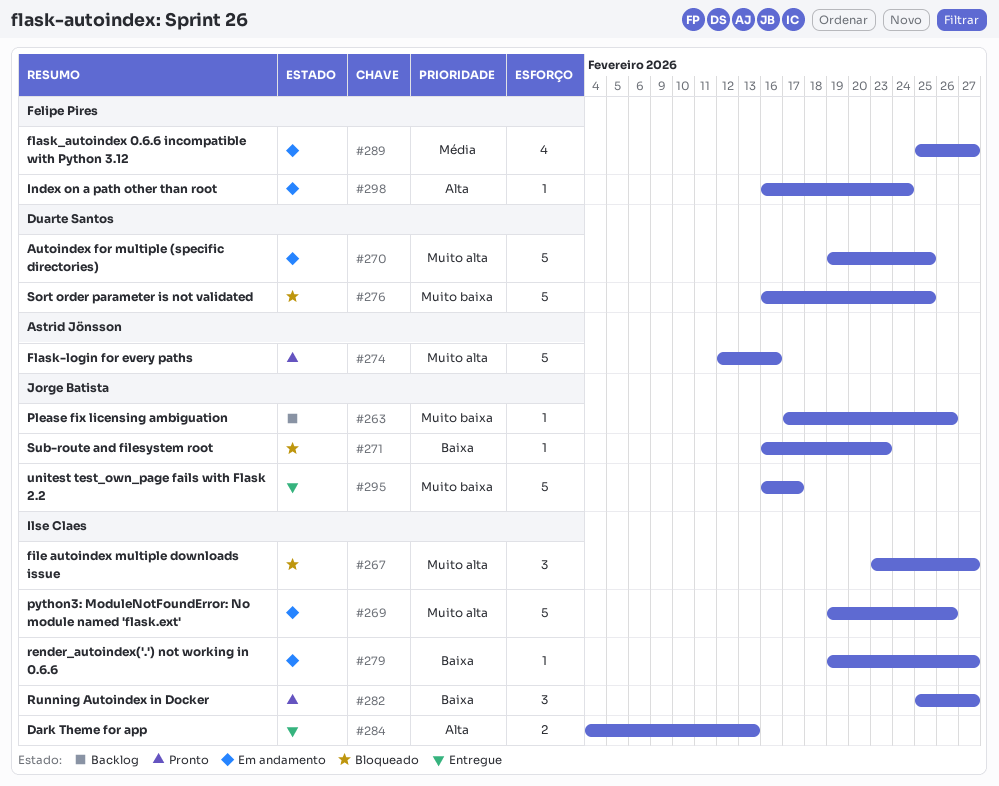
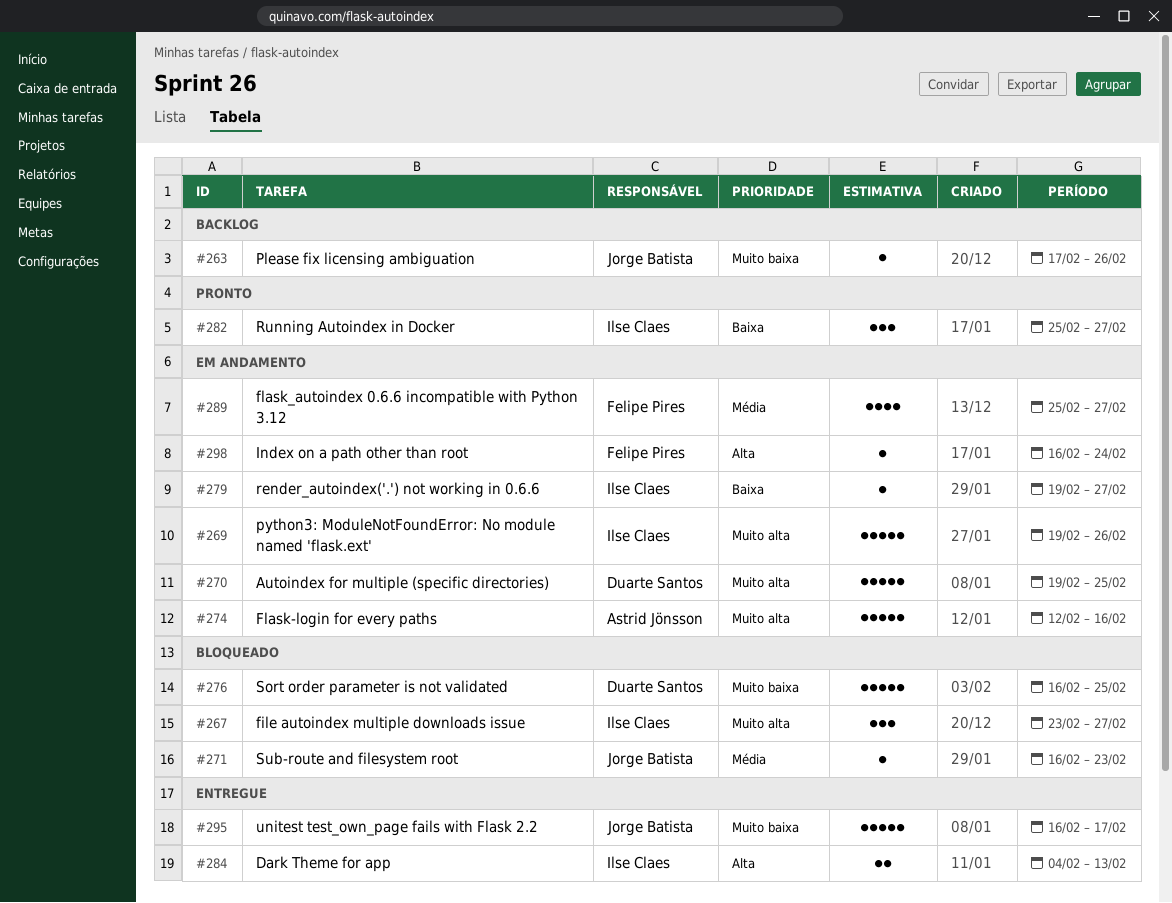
#271, priority: Baixa -> Média
#274, status: Pronto -> Em andamento

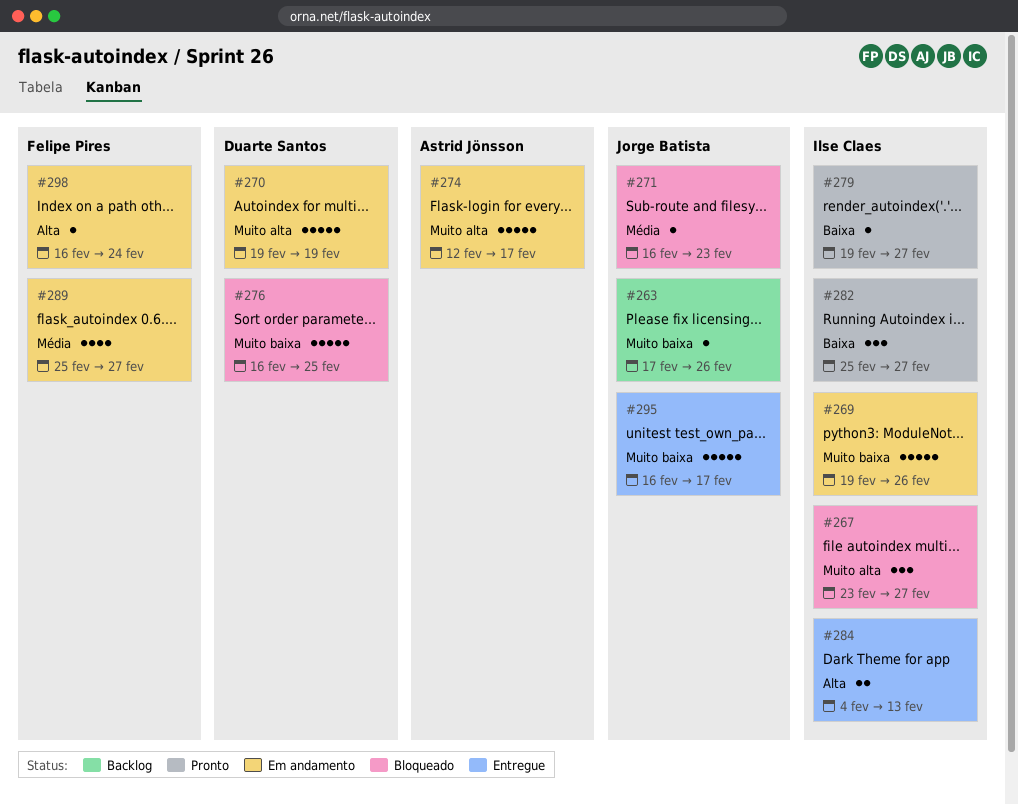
#269, priority: Muito alta -> Muito baixa
#270, due: Feb 25 -> Feb 19
#274, due: Feb 16 -> Feb 17
#279, status: Em andamento -> Pronto

